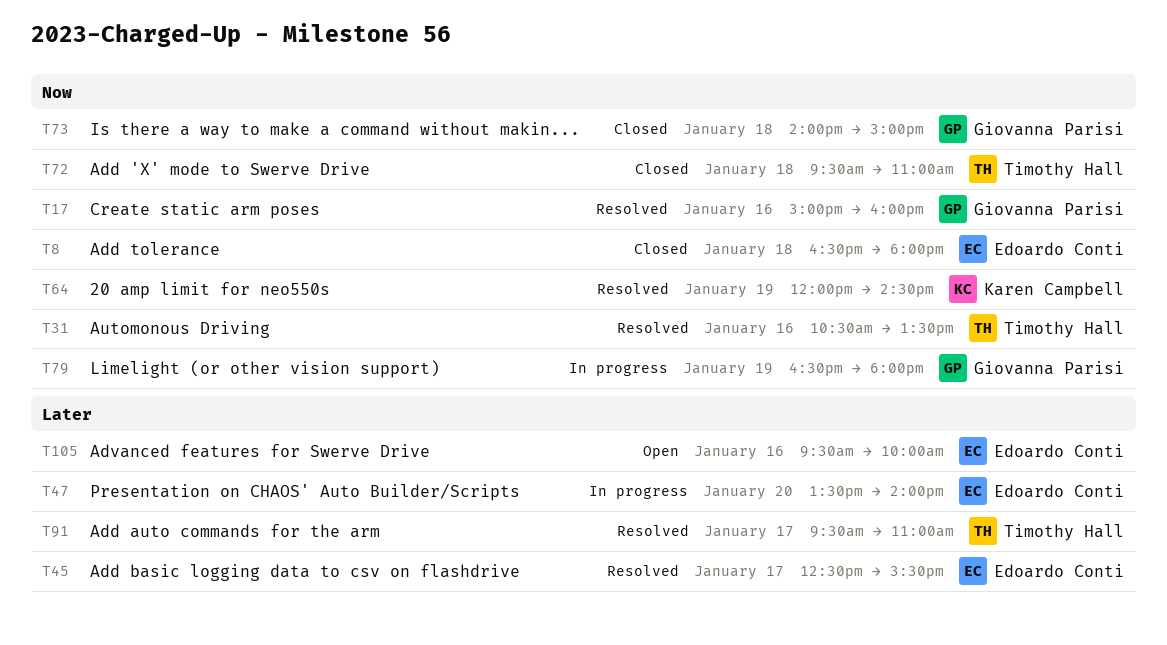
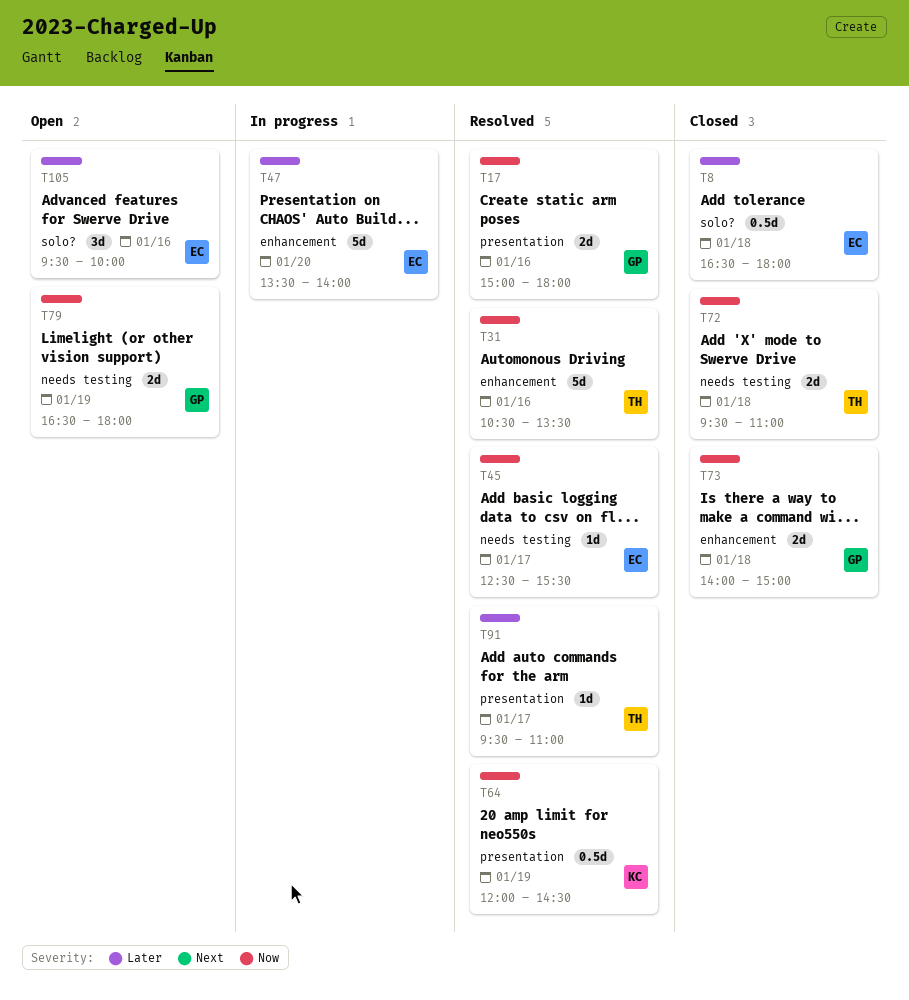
T8, priority: Now -> Later
T17, ends: 16:00 -> 18:00
T45, priority: Later -> Now
T79, status: In progress -> Open

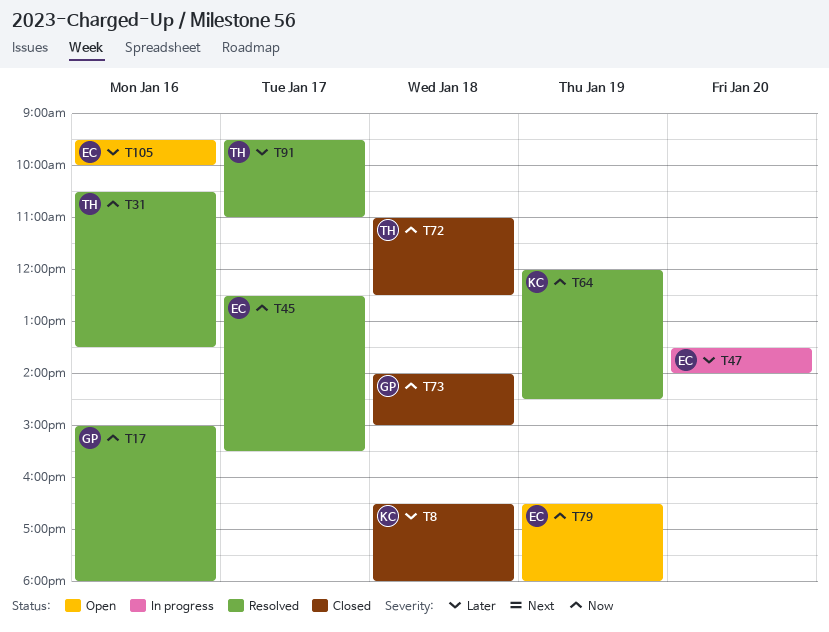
T8, owner: EC -> KC
T72, begins: 09:30 -> 11:00
T72, ends: 11:00 -> 12:30
T79, owner: GP -> EC

